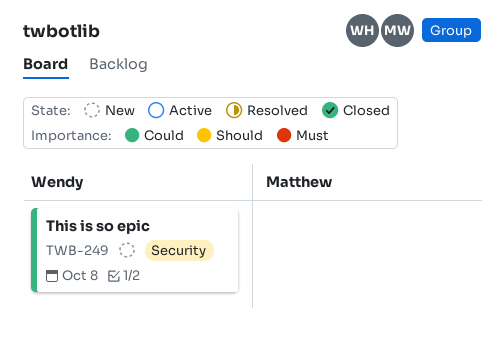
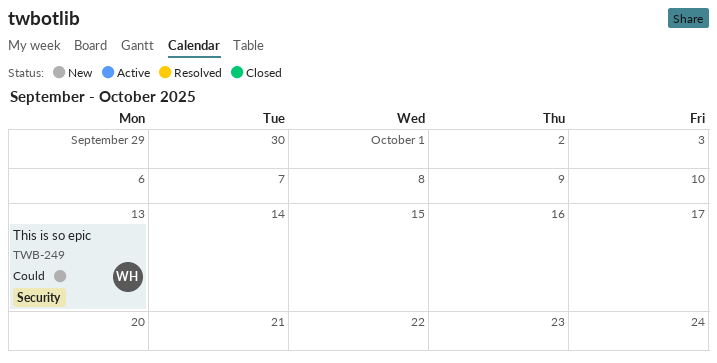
TWB-249, due: Oct 8 -> Oct 13

